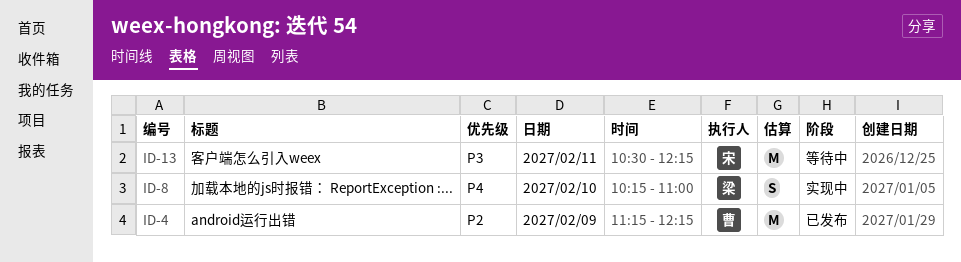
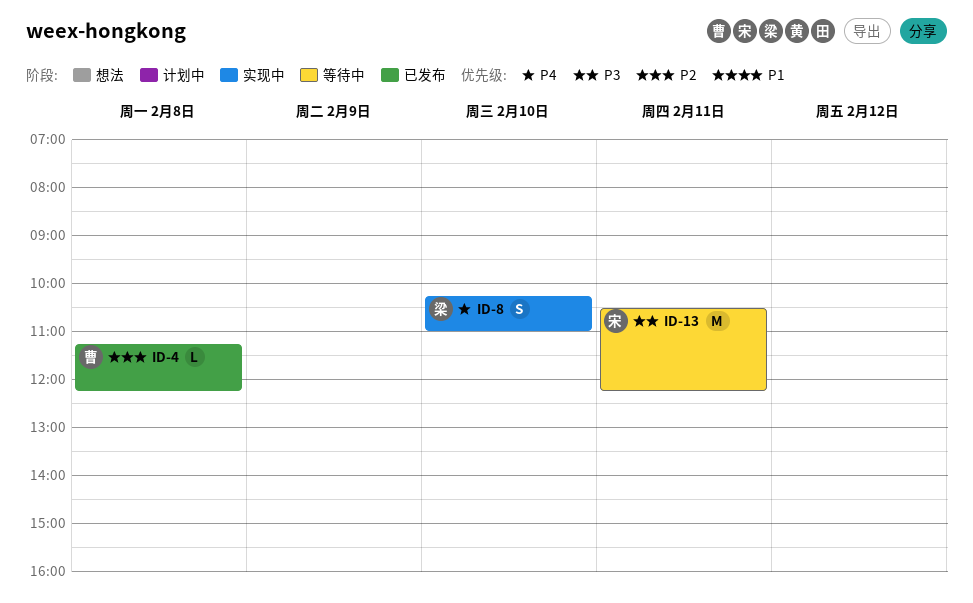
ID-4, estimate: M -> L
ID-4, day: Feb 9 -> Feb 8

